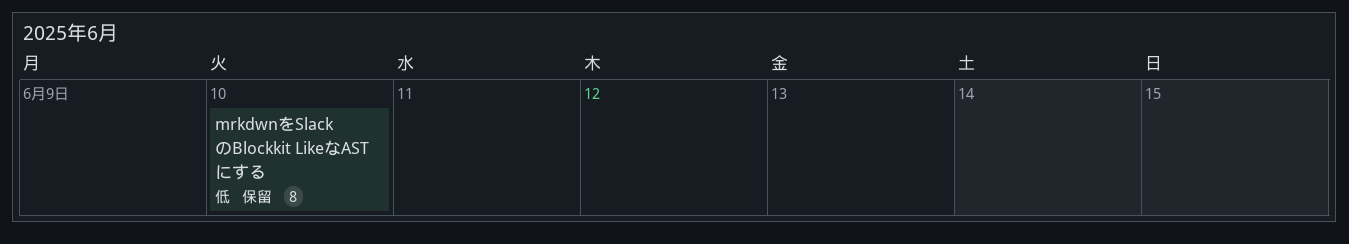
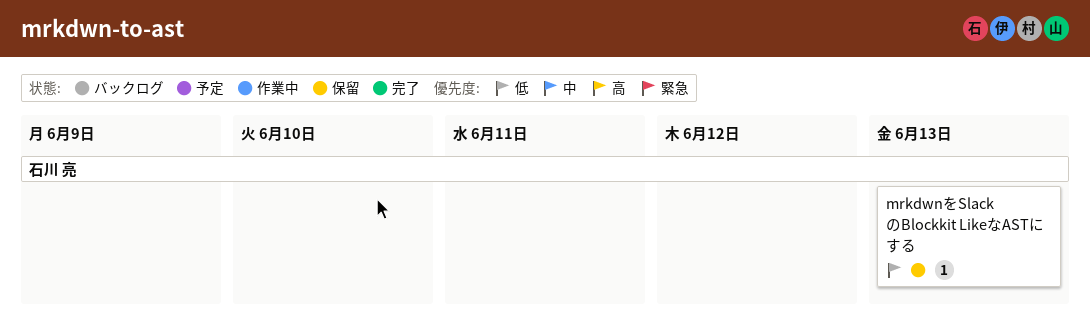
mrkdwnをSlackのBlockkit LikeなASTにする, estimate: 8 -> 1
mrkdwnをSlackのBlockkit LikeなASTにする, due: Jun 10 -> Jun 13

